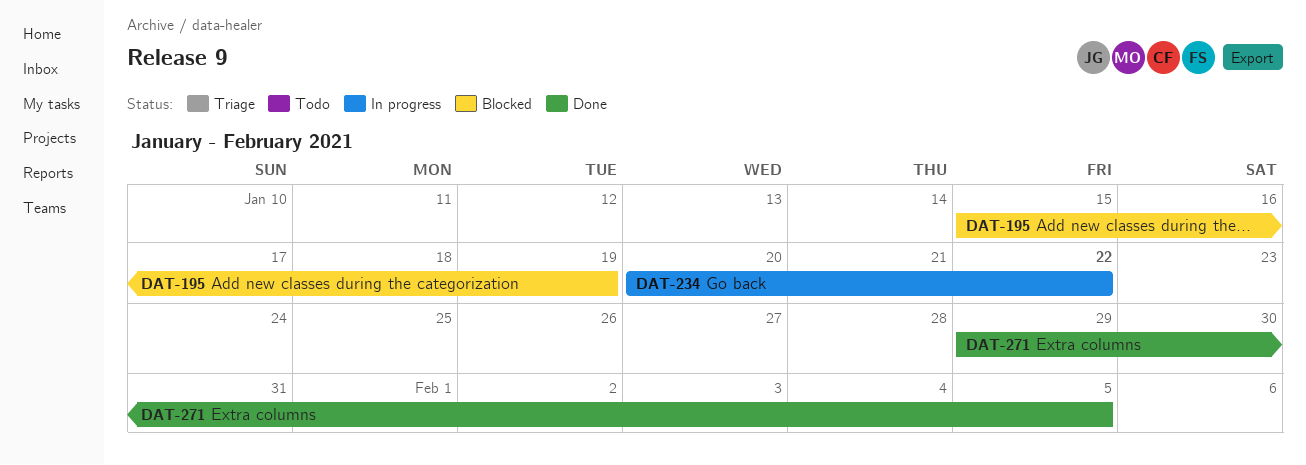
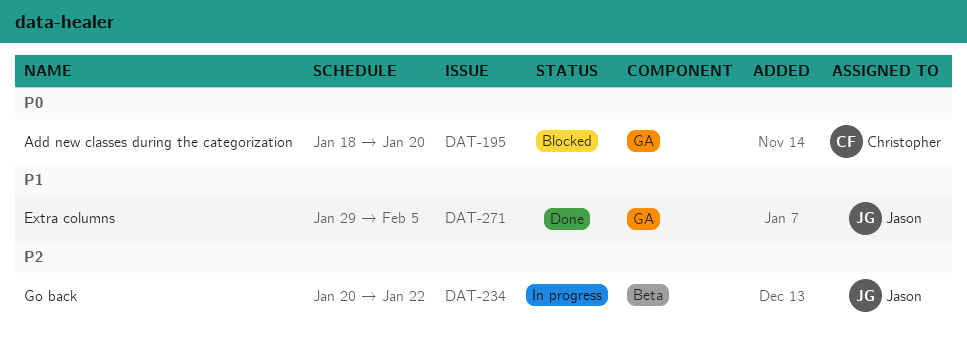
DAT-195, start: Jan 15 -> Jan 18
DAT-195, due: Jan 19 -> Jan 20

